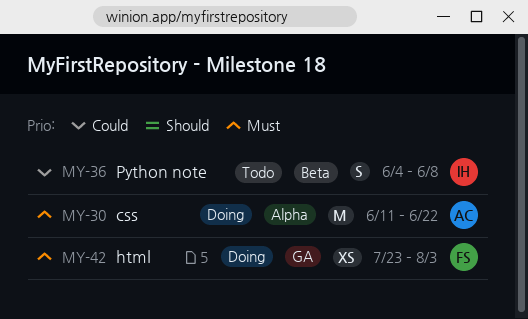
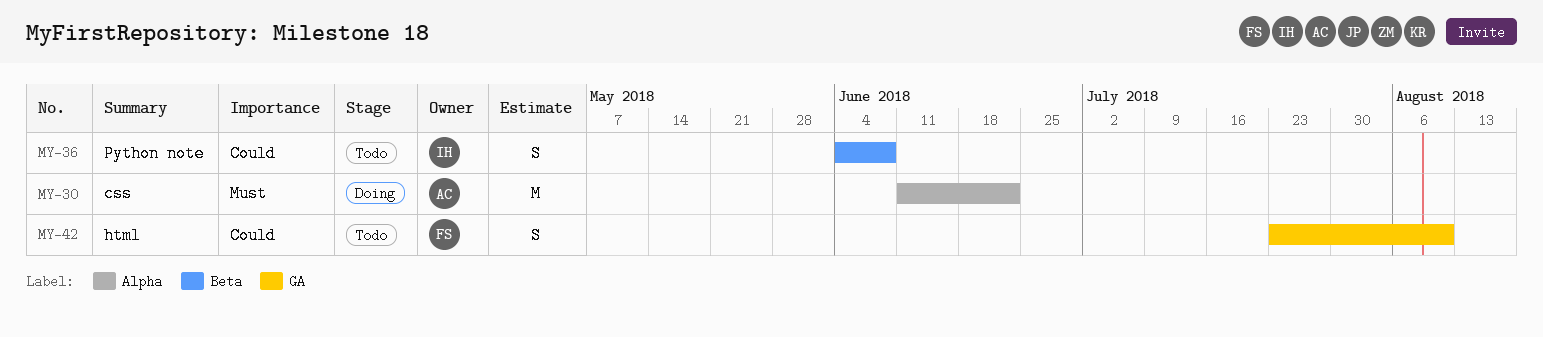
MY-42, status: Doing -> Todo
MY-42, priority: Must -> Could
MY-42, estimate: XS -> S
MY-42, due: Aug 3 -> Aug 10

